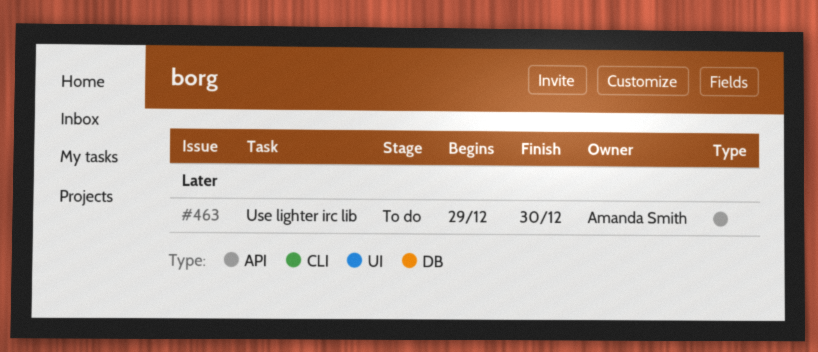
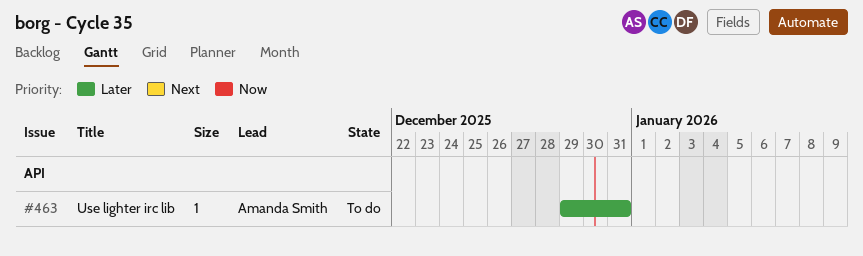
#463, due: Dec 30 -> Dec 31

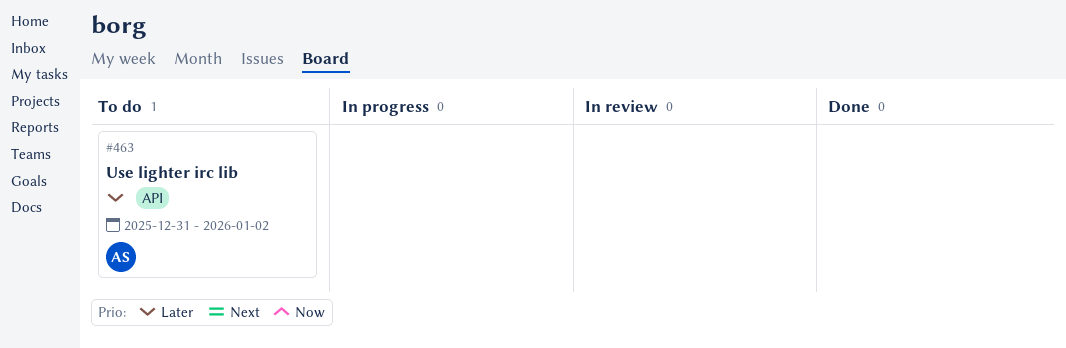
#463, start: Dec 29 -> Dec 31
#463, due: Dec 31 -> Jan 2

